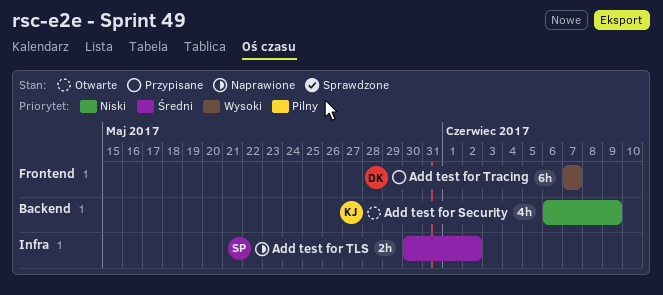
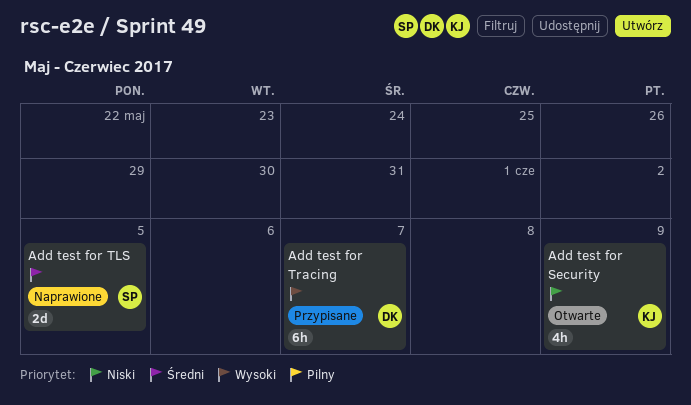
Add test for TLS, estimate: 2h -> 2d
Add test for TLS, due: Jun 2 -> Jun 5

